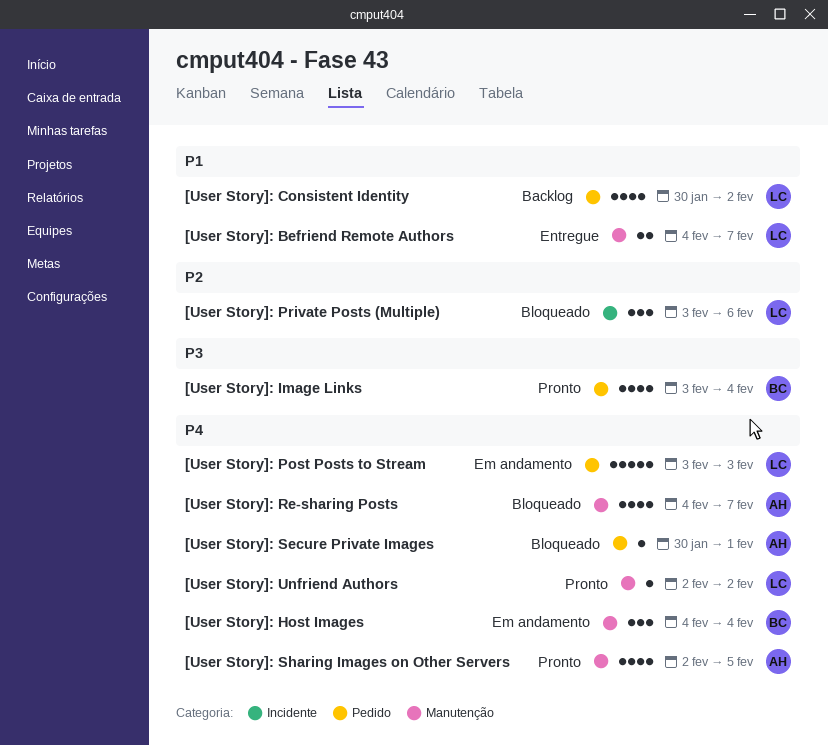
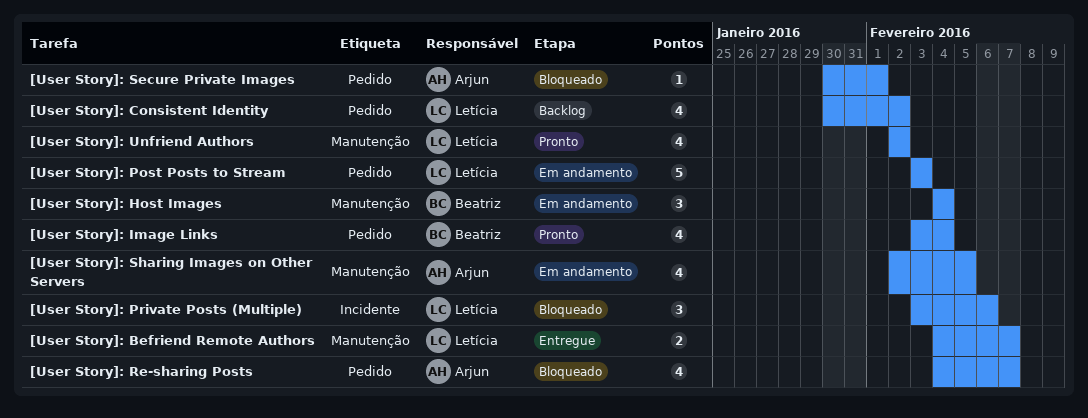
[User Story]: Re-sharing Posts, label: Manutenção -> Pedido
[User Story]: Sharing Images on Other Servers, status: Pronto -> Em andamento
[User Story]: Unfriend Authors, estimate: 1 -> 4

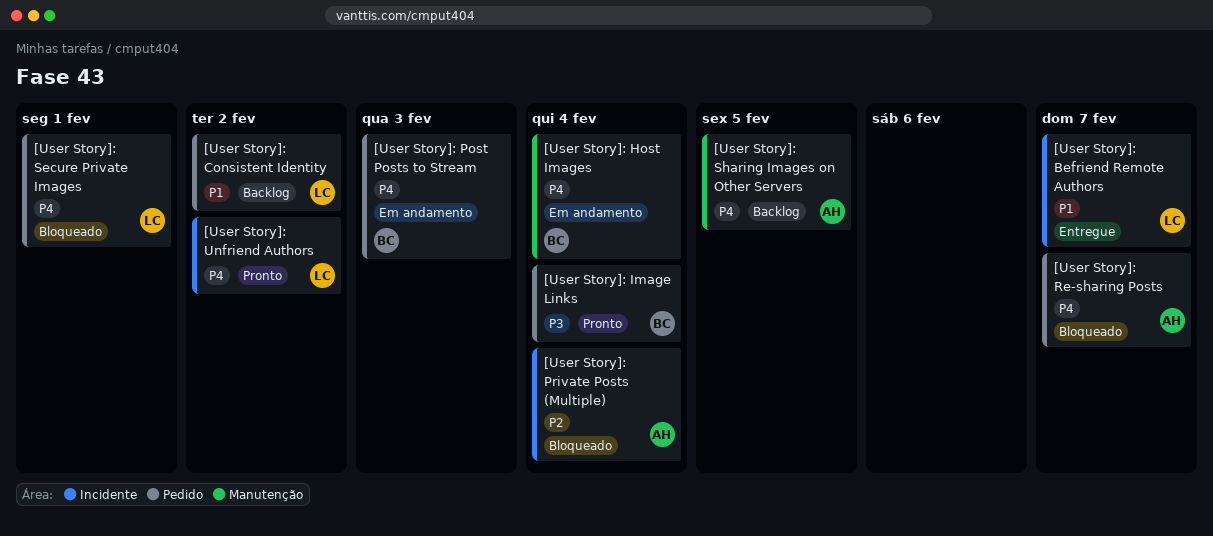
[User Story]: Befriend Remote Authors, label: Manutenção -> Incidente
[User Story]: Post Posts to Stream, owner: Letícia -> Beatriz
[User Story]: Private Posts (Multiple), owner: Letícia -> Arjun
[User Story]: Private Posts (Multiple), due: Feb 6 -> Feb 4
[User Story]: Secure Private Images, owner: Arjun -> Letícia
[User Story]: Sharing Images on Other Servers, status: Em andamento -> Backlog
[User Story]: Unfriend Authors, label: Manutenção -> Incidente

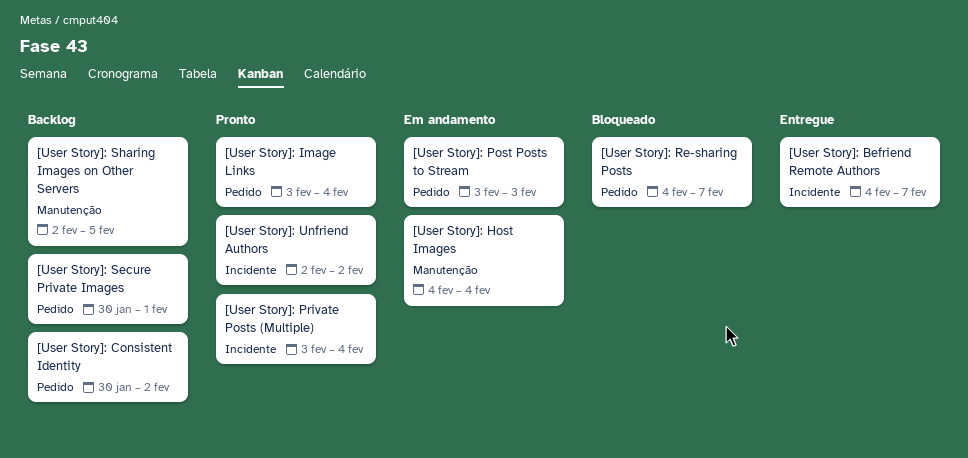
[User Story]: Private Posts (Multiple), status: Bloqueado -> Pronto
[User Story]: Secure Private Images, status: Bloqueado -> Backlog

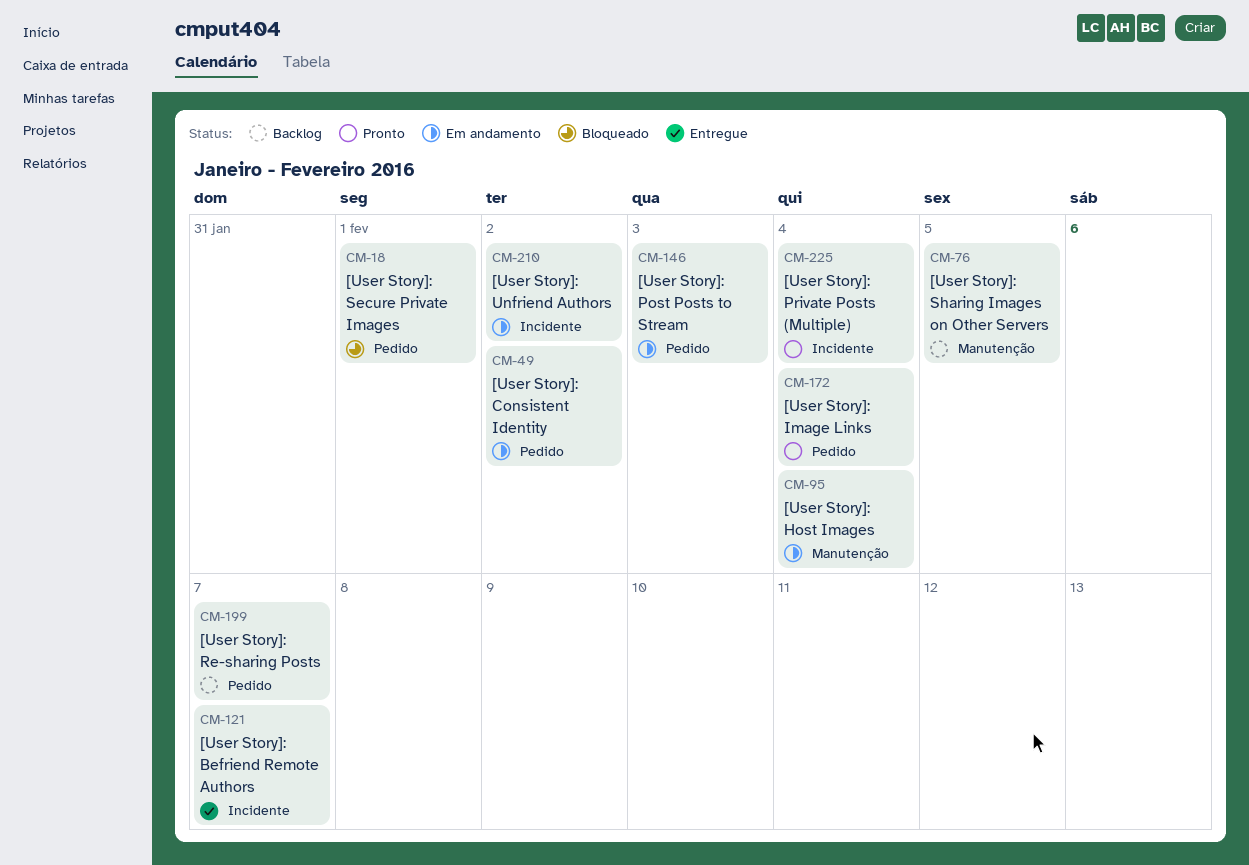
[User Story]: Consistent Identity, status: Backlog -> Em andamento
[User Story]: Re-sharing Posts, status: Bloqueado -> Backlog
[User Story]: Secure Private Images, status: Backlog -> Bloqueado
[User Story]: Unfriend Authors, status: Pronto -> Em andamento

